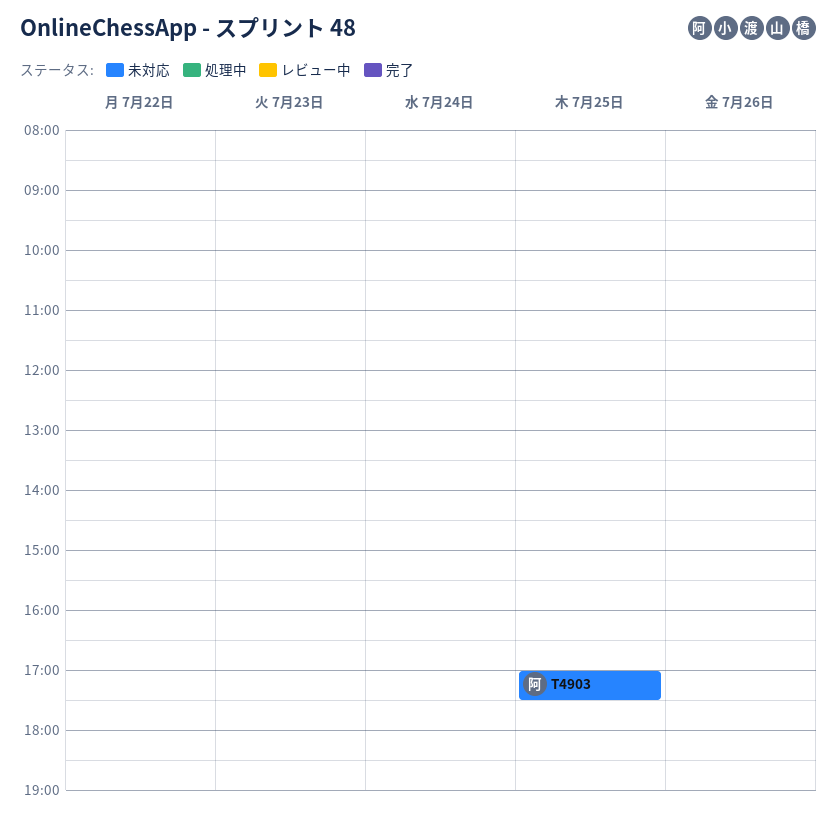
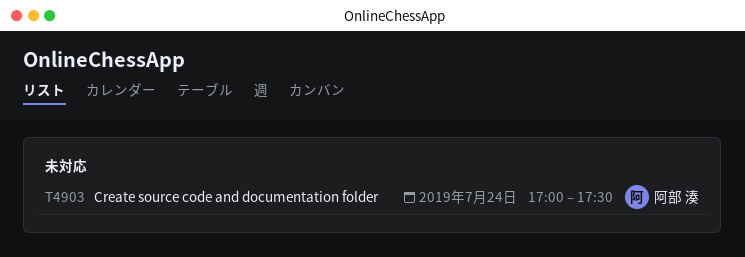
T4903, day: Jul 25 -> Jul 24

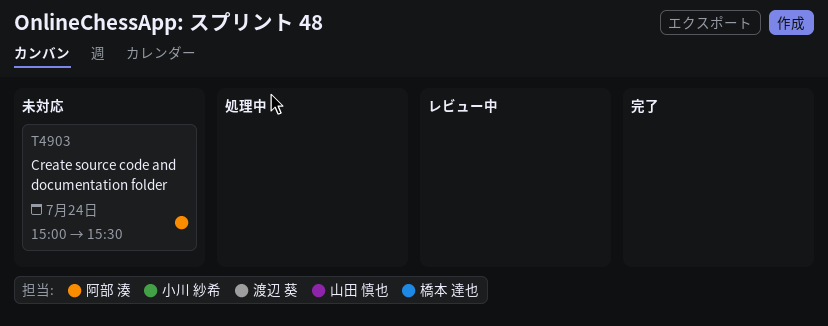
T4903, begins: 17:00 -> 15:00
T4903, ends: 17:30 -> 15:30

